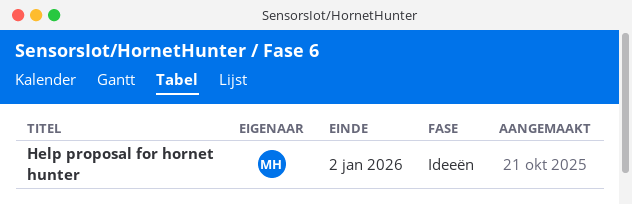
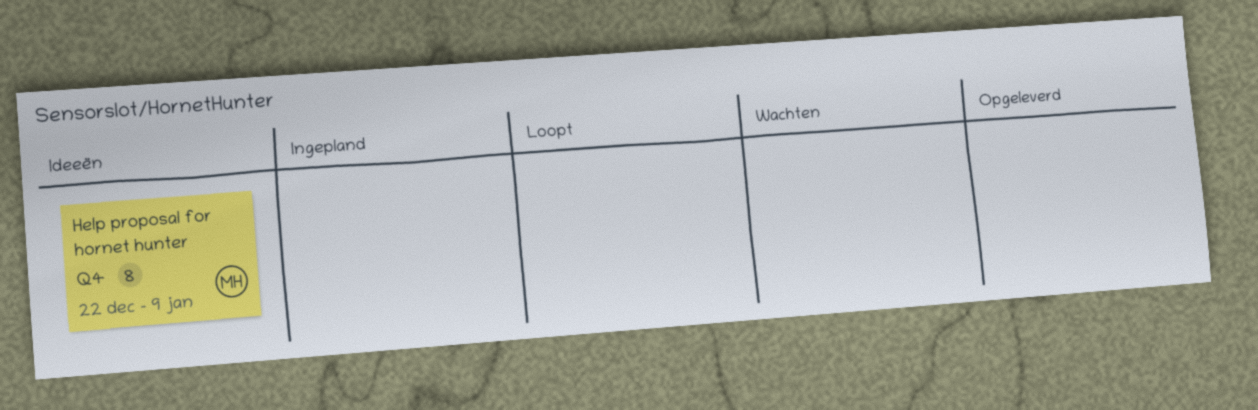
Help proposal for hornet hunter, due: Jan 2 -> Jan 9

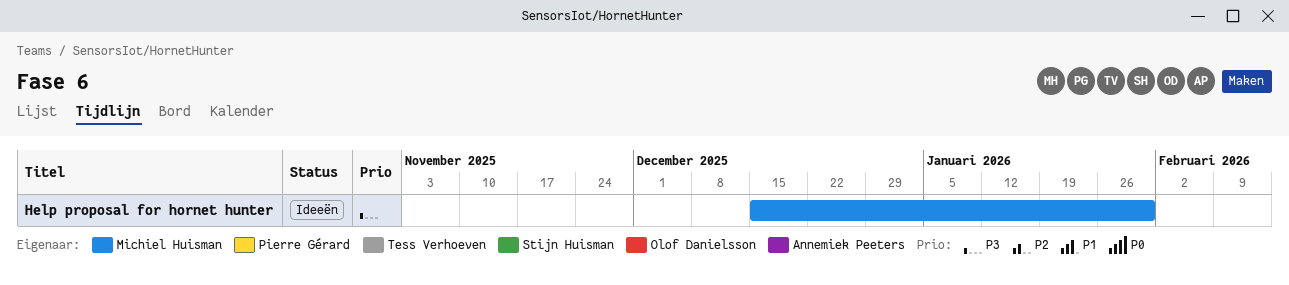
Help proposal for hornet hunter, start: Dec 22 -> Dec 15
Help proposal for hornet hunter, due: Jan 9 -> Jan 30

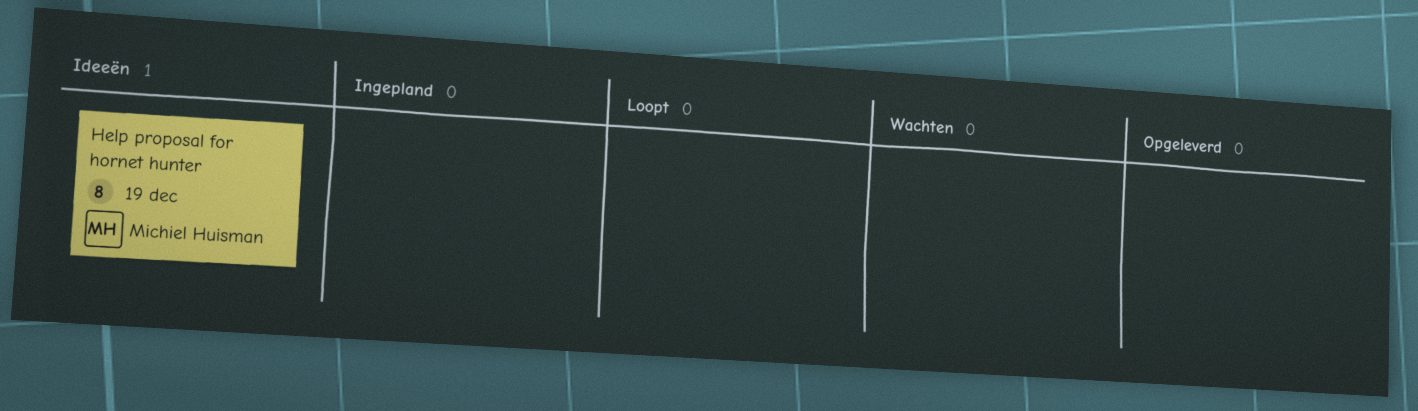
Help proposal for hornet hunter, due: Jan 30 -> Dec 19

